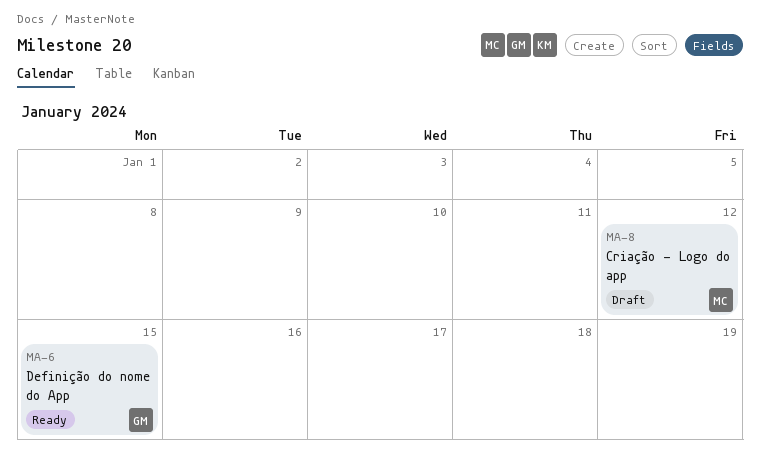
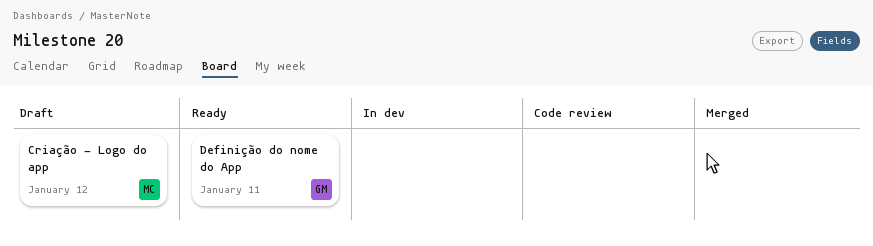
Definição do nome do App, due: Jan 15 -> Jan 11

